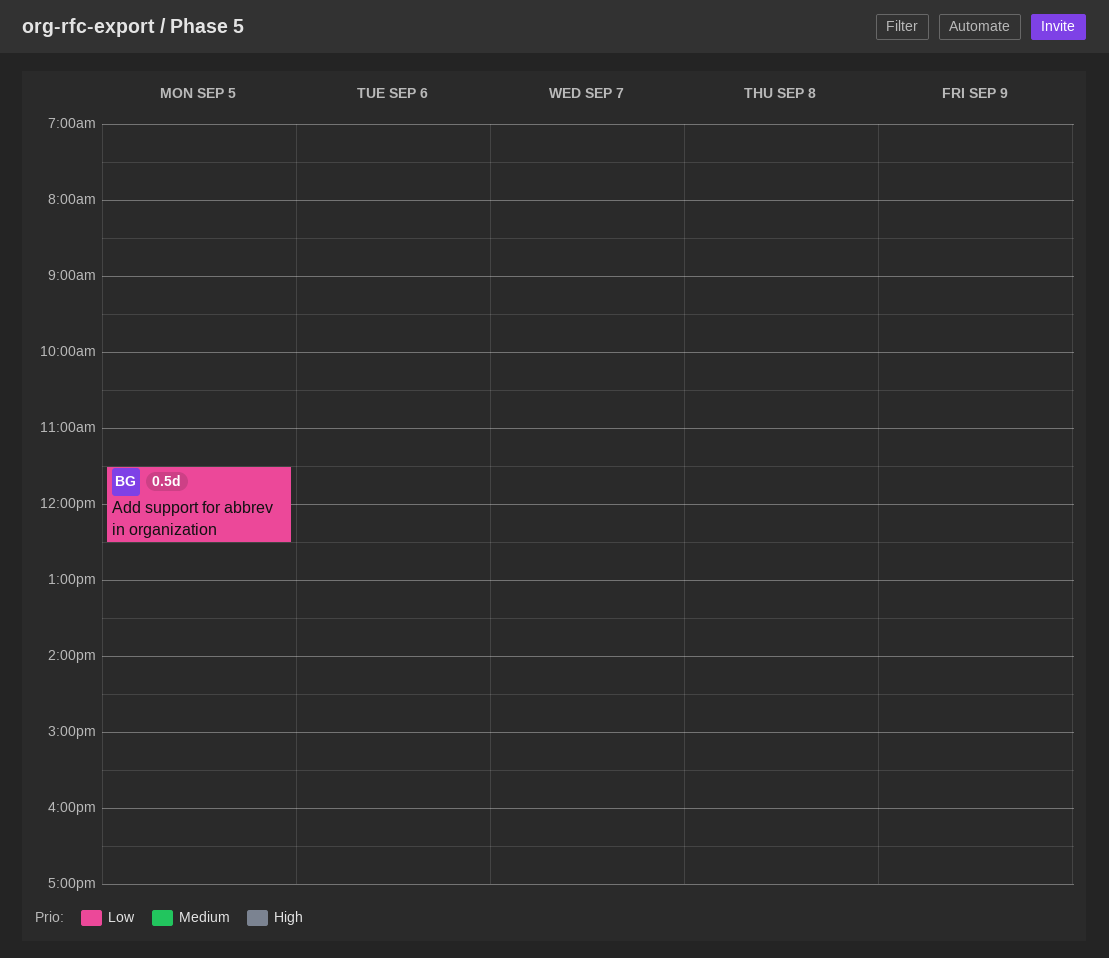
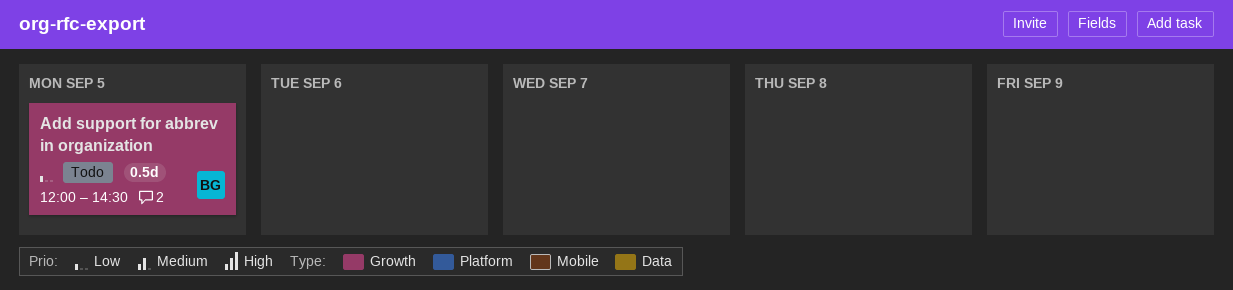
Add support for abbrev in organization, begins: 11:30 -> 12:00
Add support for abbrev in organization, ends: 12:30 -> 14:30

